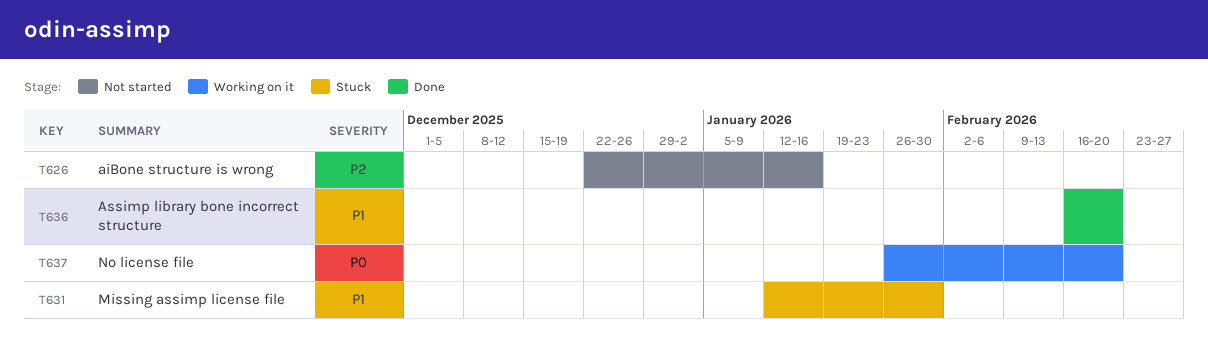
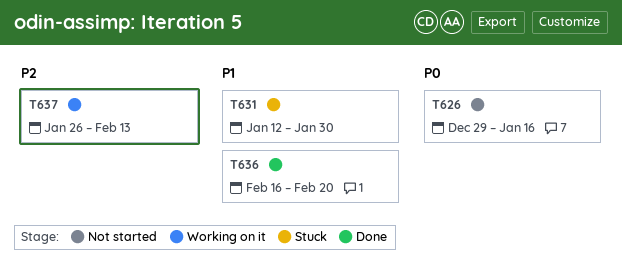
T626, priority: P2 -> P0
T626, start: Dec 22 -> Dec 29
T637, priority: P0 -> P2
T637, due: Feb 20 -> Feb 13

